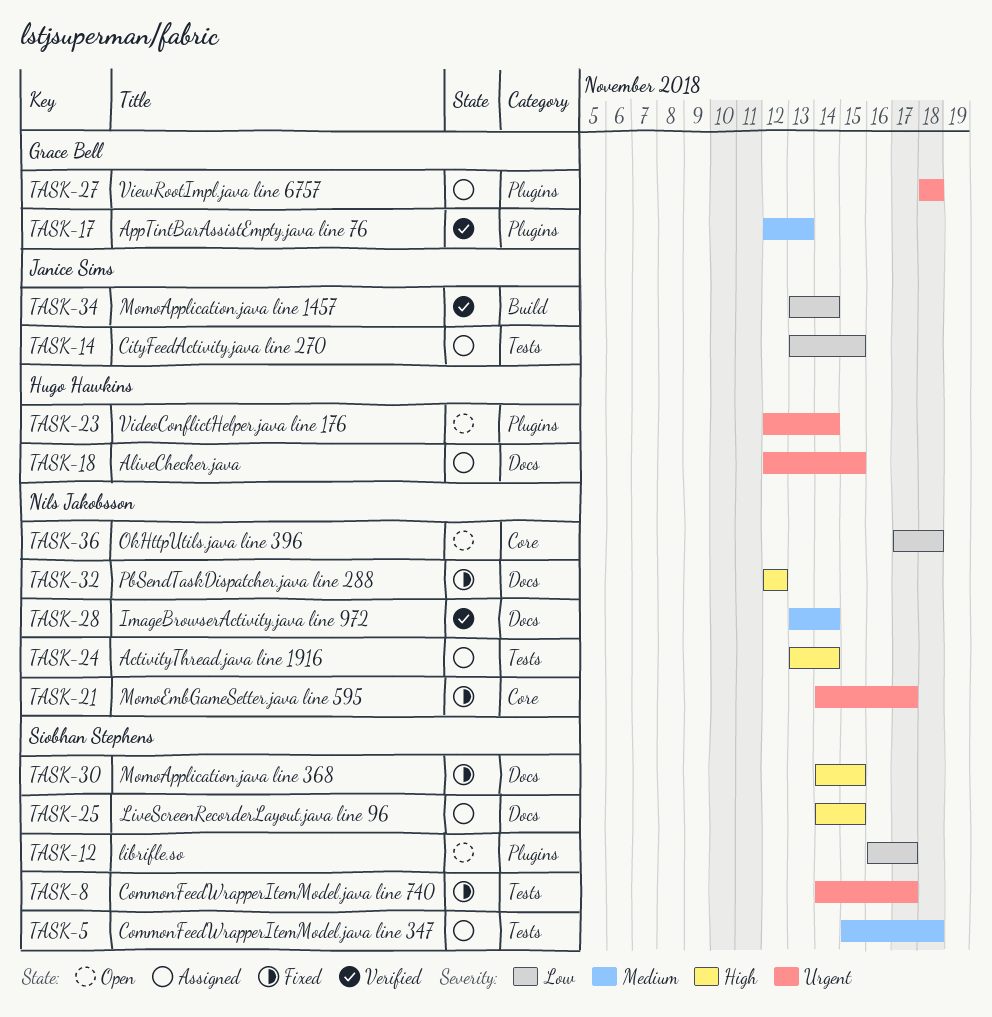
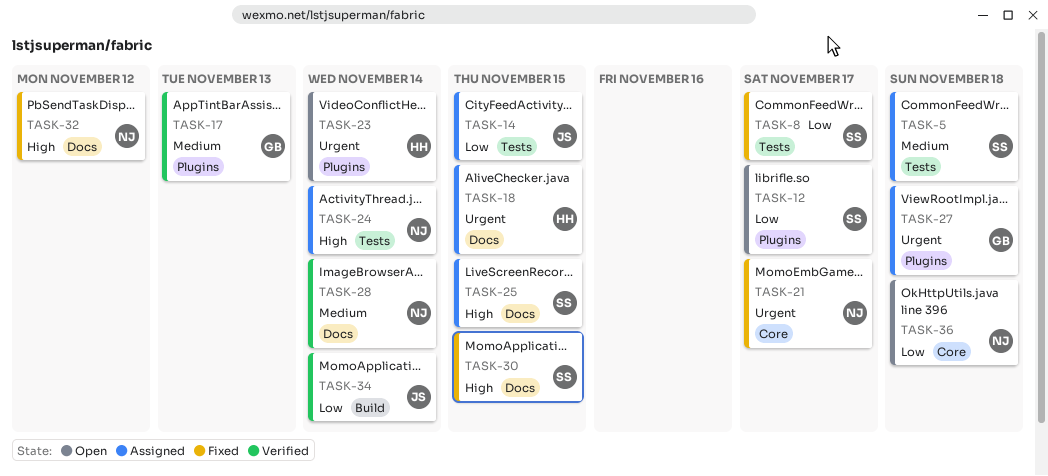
TASK-8, priority: Urgent -> Low

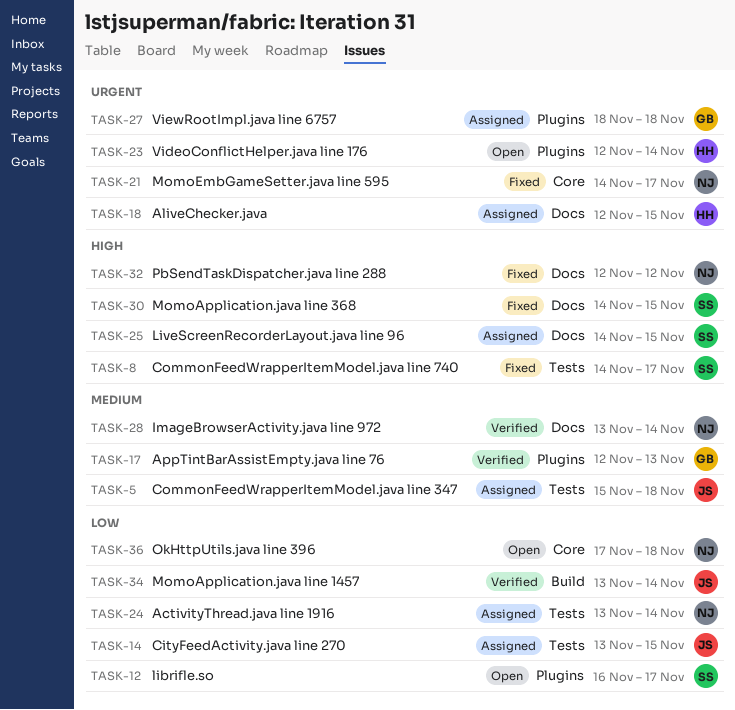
TASK-5, owner: SS -> JS
TASK-8, priority: Low -> High
TASK-24, priority: High -> Low

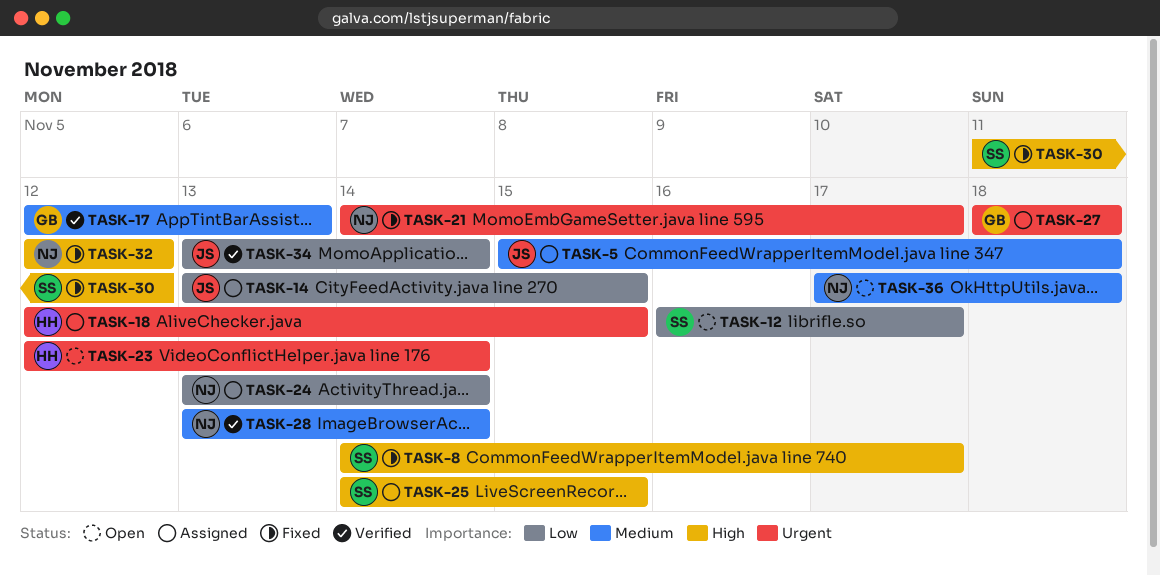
TASK-30, start: Nov 14 -> Nov 11
TASK-30, due: Nov 15 -> Nov 12
TASK-36, priority: Low -> Medium

